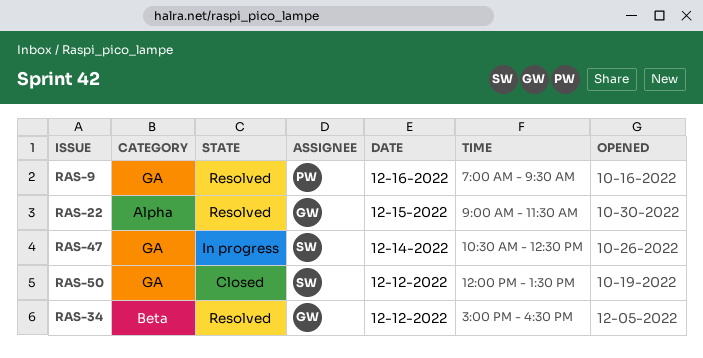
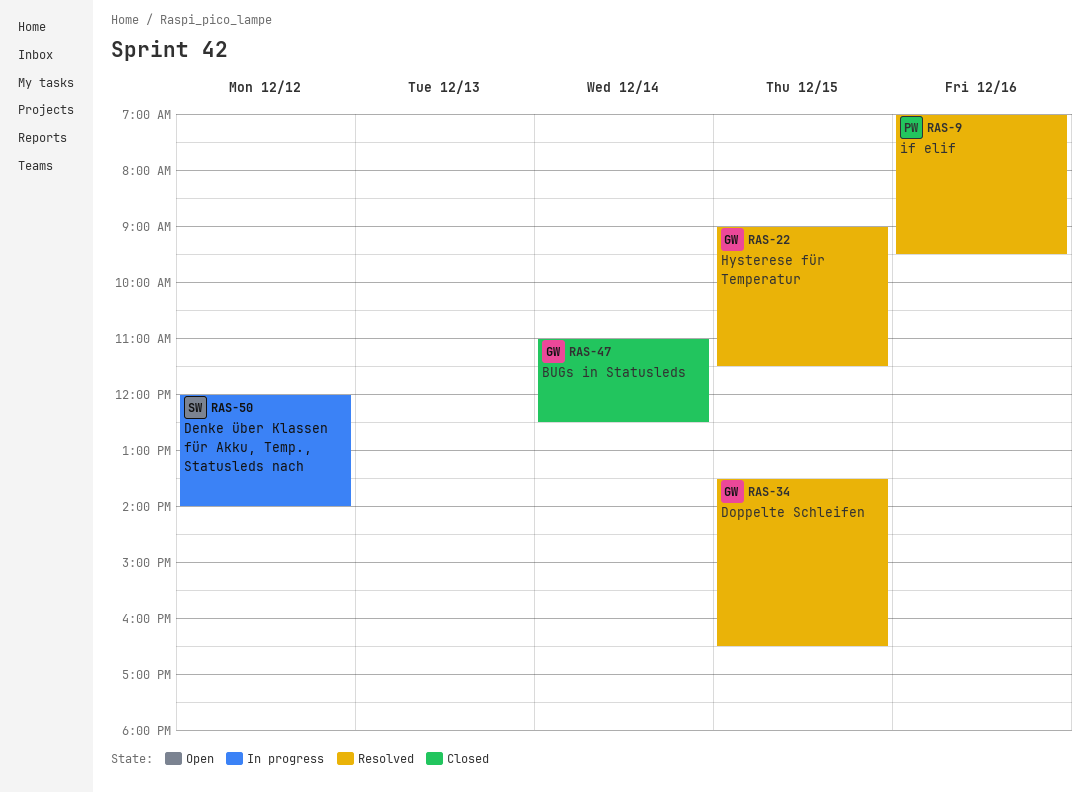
RAS-34, day: Dec 12 -> Dec 15
RAS-34, begins: 15:00 -> 13:30
RAS-47, status: In progress -> Closed
RAS-47, owner: SW -> GW
RAS-47, begins: 10:30 -> 11:00
RAS-50, status: Closed -> In progress
RAS-50, ends: 13:30 -> 14:00

